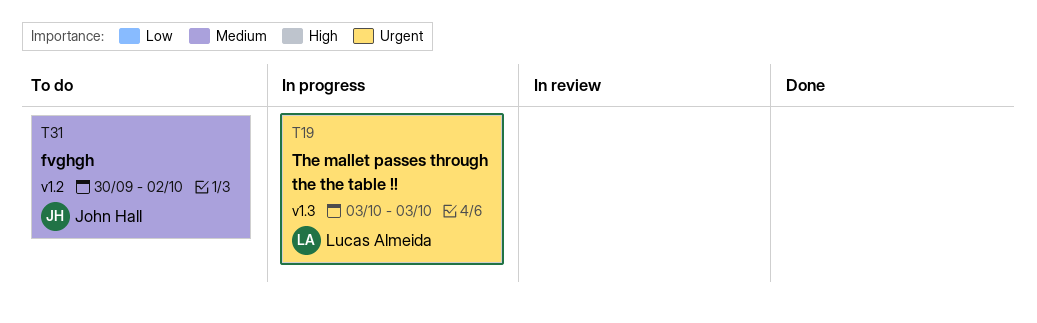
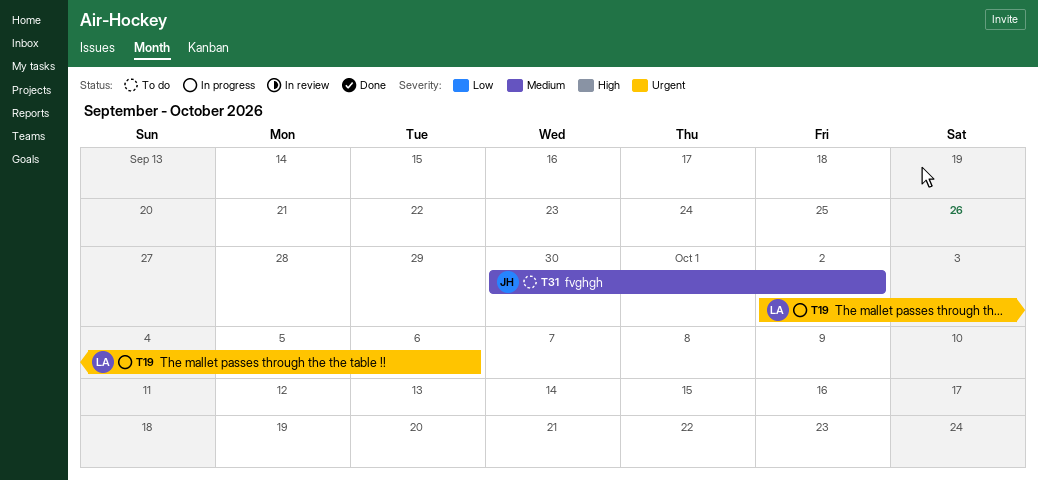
T19, start: Oct 3 -> Oct 2
T19, due: Oct 3 -> Oct 6

